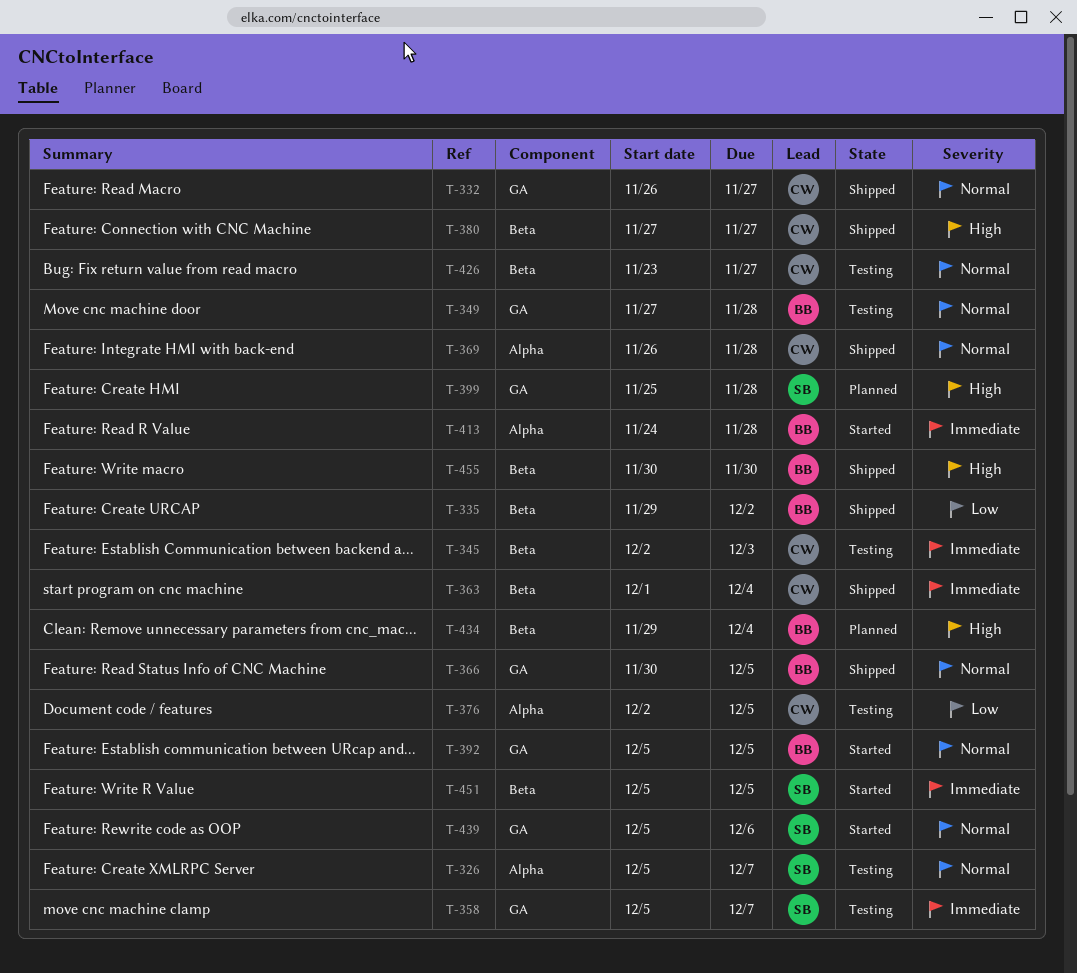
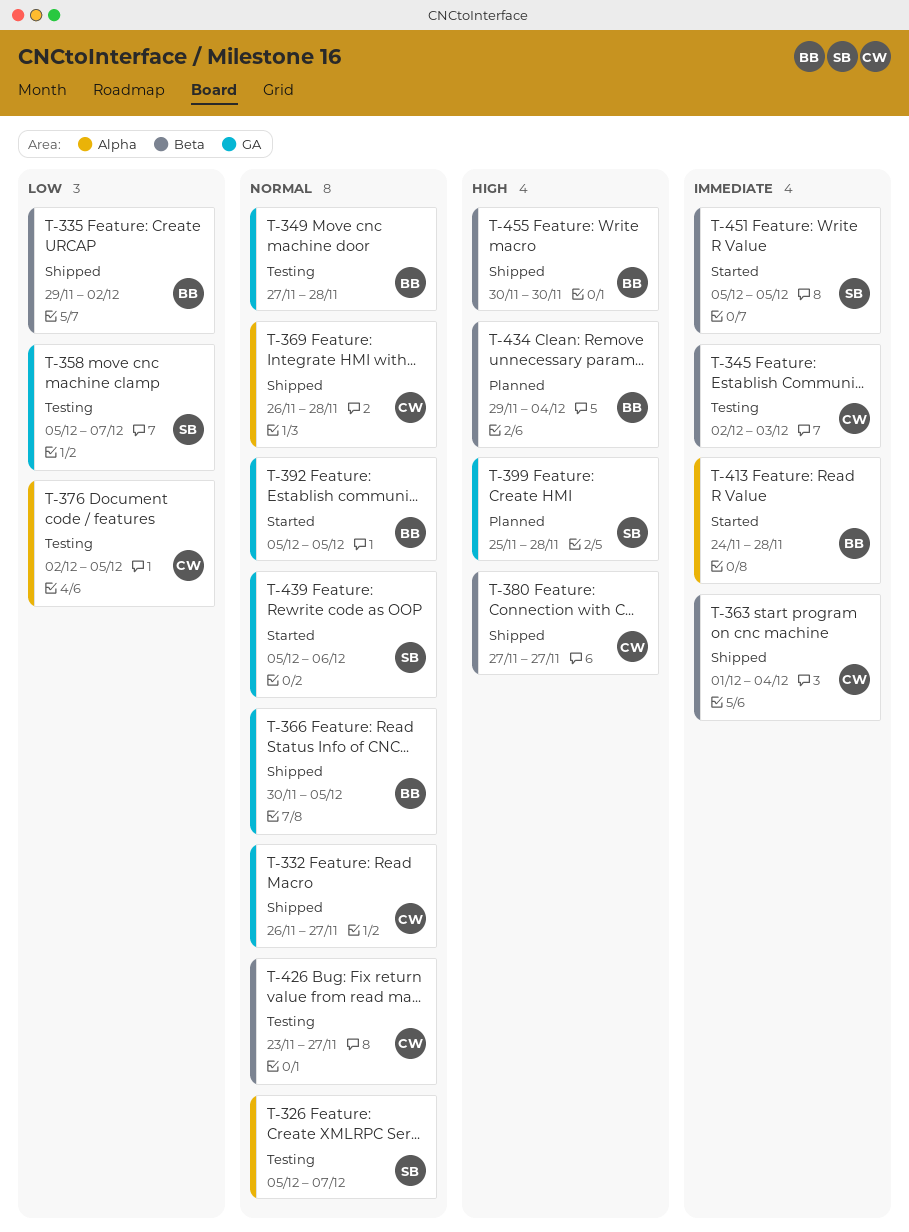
T-358, priority: Immediate -> Low

